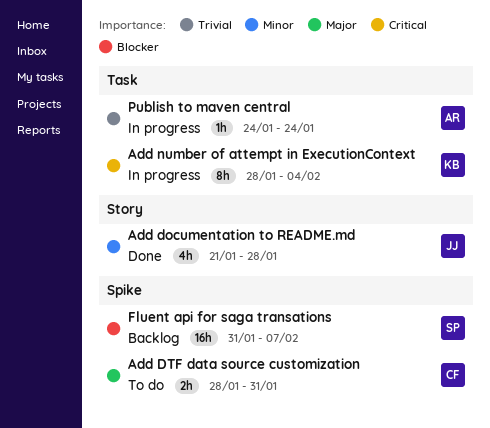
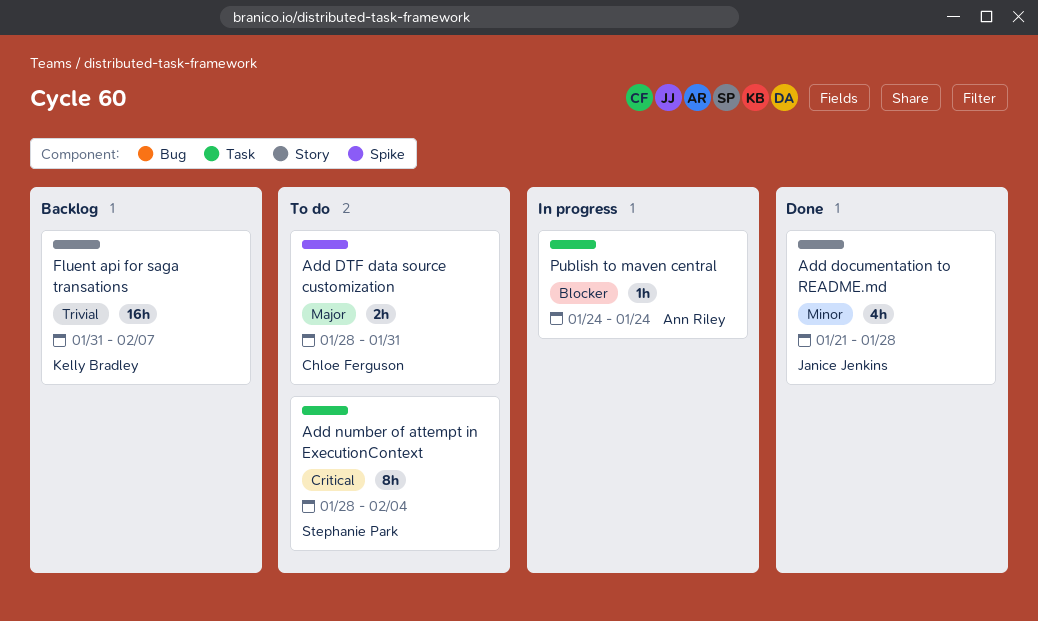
Add number of attempt in ExecutionContext, status: In progress -> To do
Add number of attempt in ExecutionContext, owner: Kelly Bradley -> Stephanie Park
Fluent api for saga transations, owner: Stephanie Park -> Kelly Bradley
Fluent api for saga transations, priority: Blocker -> Trivial
Fluent api for saga transations, label: Spike -> Story
Publish to maven central, priority: Trivial -> Blocker

